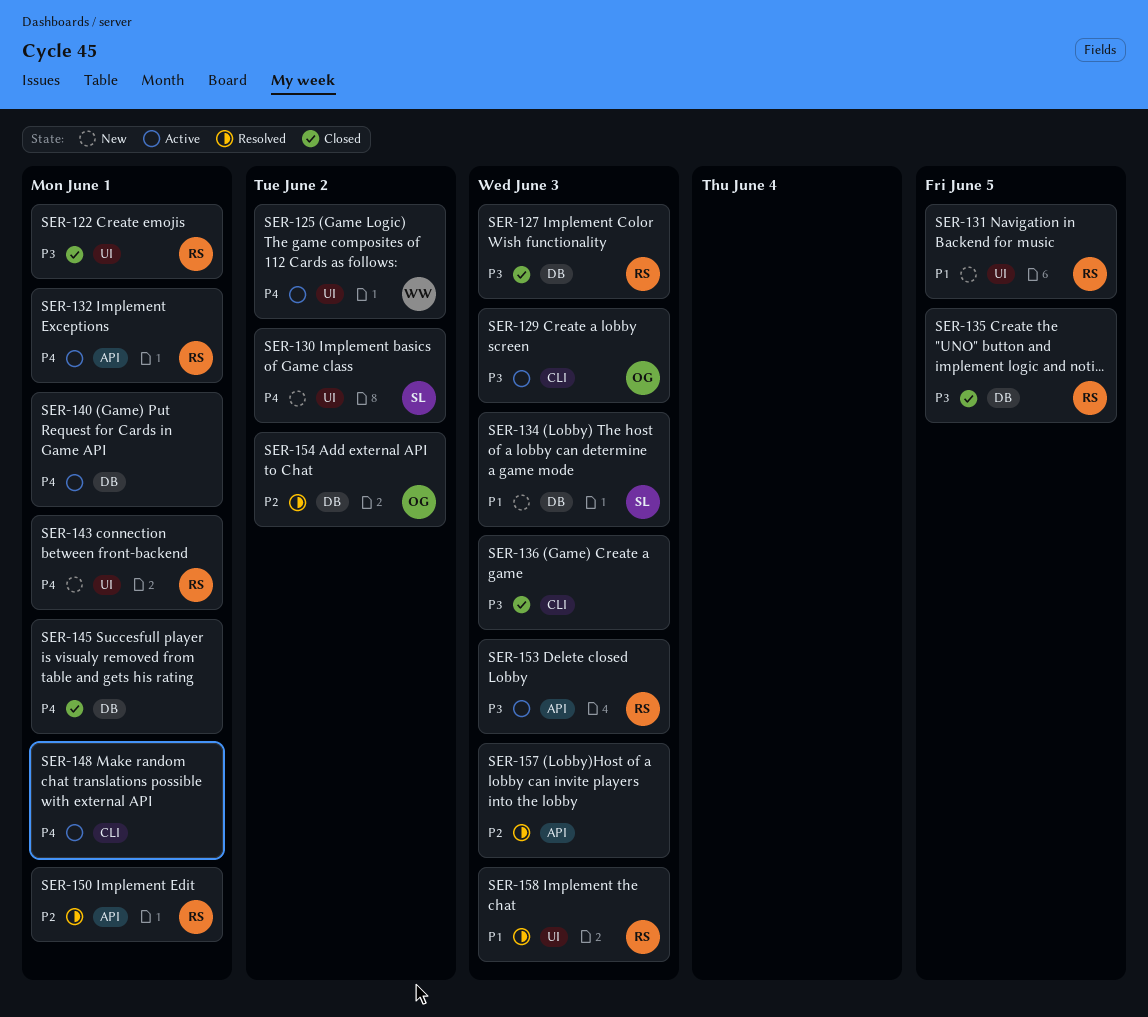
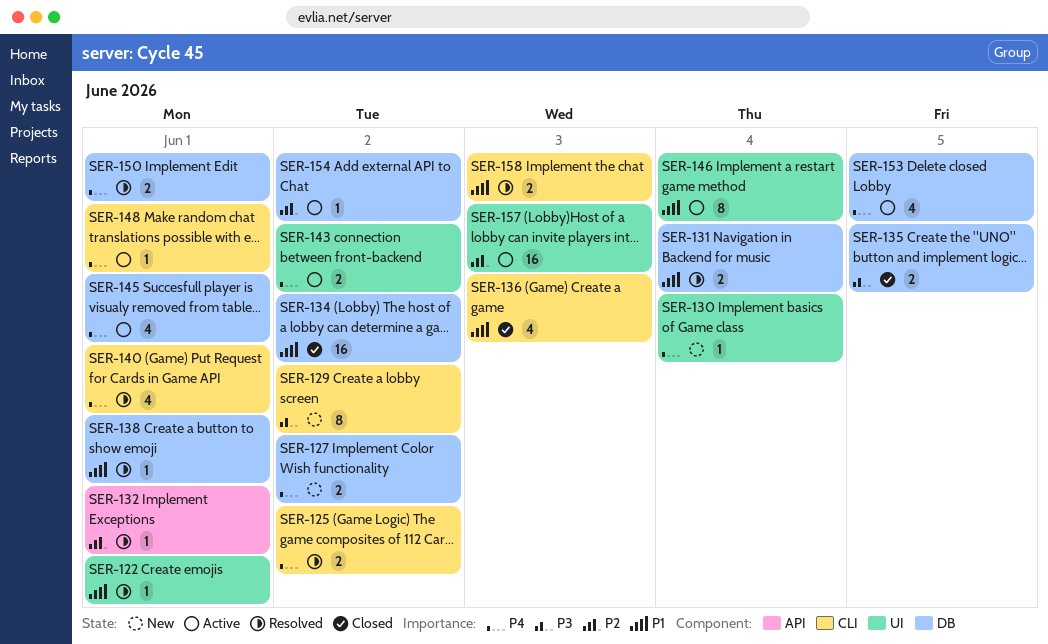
SER-122, status: Closed -> Resolved
SER-122, priority: P3 -> P1
SER-125, status: Active -> Resolved
SER-125, label: UI -> CLI
SER-127, status: Closed -> New
SER-127, priority: P3 -> P4
SER-127, due: Jun 3 -> Jun 2
SER-129, status: Active -> New
SER-129, due: Jun 3 -> Jun 2
SER-130, due: Jun 2 -> Jun 4
SER-131, status: New -> Resolved
SER-131, label: UI -> DB
SER-131, due: Jun 5 -> Jun 4
SER-132, status: Active -> Resolved
SER-132, priority: P4 -> P2
SER-134, status: New -> Closed
SER-134, due: Jun 3 -> Jun 2
SER-136, priority: P3 -> P1
SER-138: none -> present
SER-140, status: Active -> Resolved
SER-140, label: DB -> CLI
SER-143, status: New -> Active
SER-143, due: Jun 1 -> Jun 2
SER-145, status: Closed -> Active
SER-146: none -> present
SER-150, priority: P2 -> P4
SER-150, label: API -> DB
SER-153, priority: P3 -> P4
SER-153, label: API -> DB
SER-153, due: Jun 3 -> Jun 5
SER-154, status: Resolved -> Active
SER-157, status: Resolved -> Active
SER-157, label: API -> UI
SER-158, label: UI -> CLI

